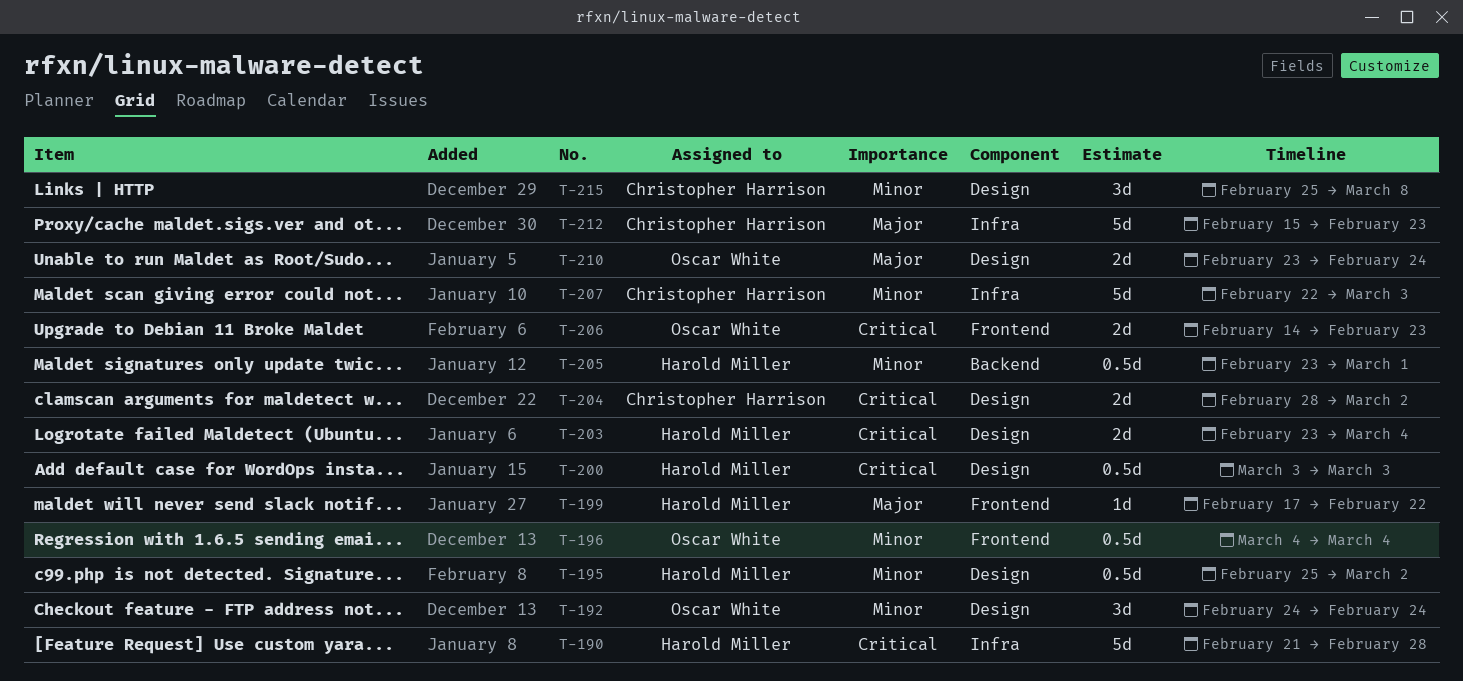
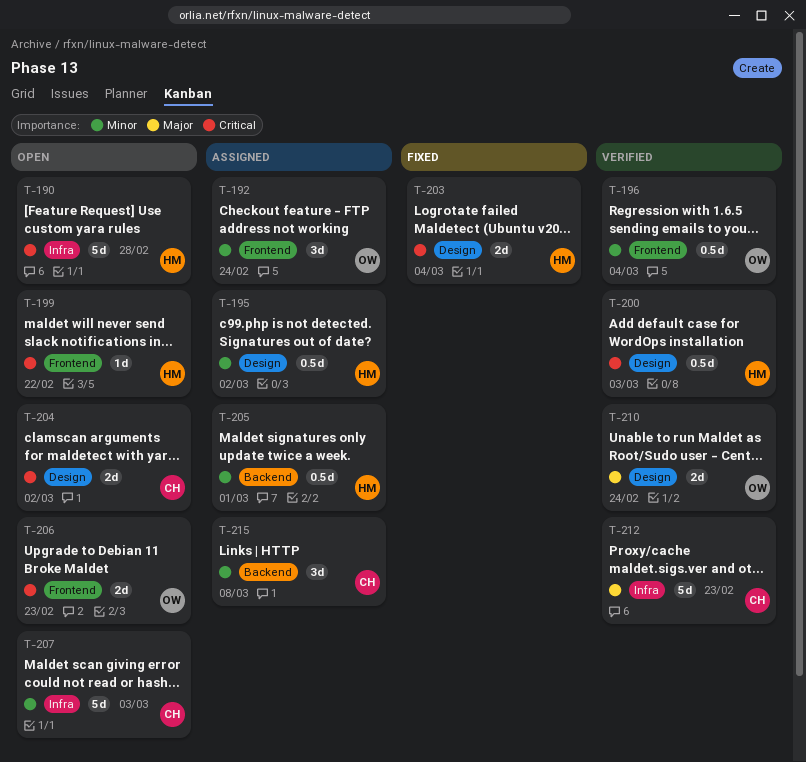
T-192, label: Design -> Frontend
T-199, priority: Major -> Critical
T-215, label: Design -> Backend

